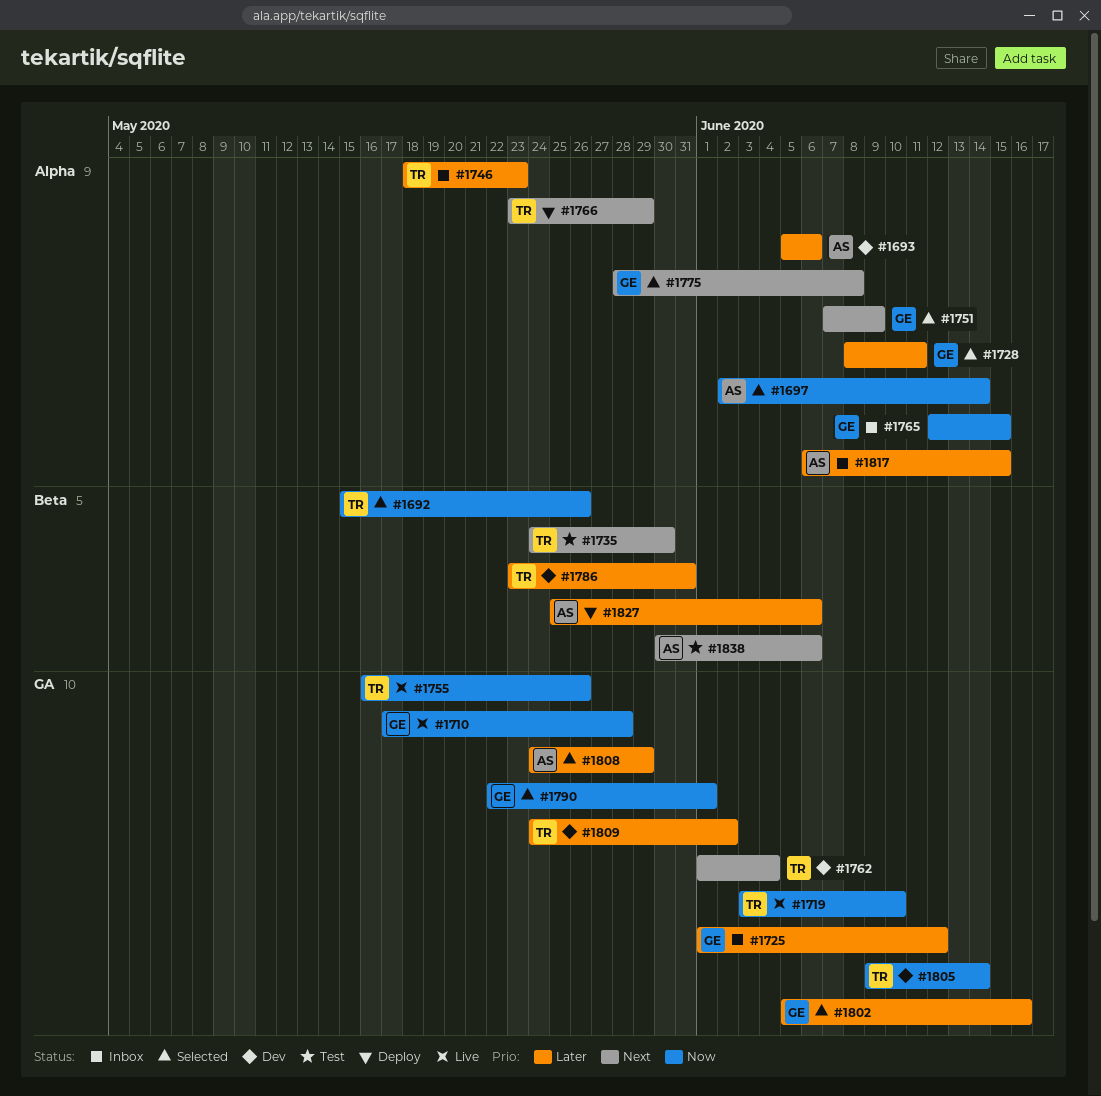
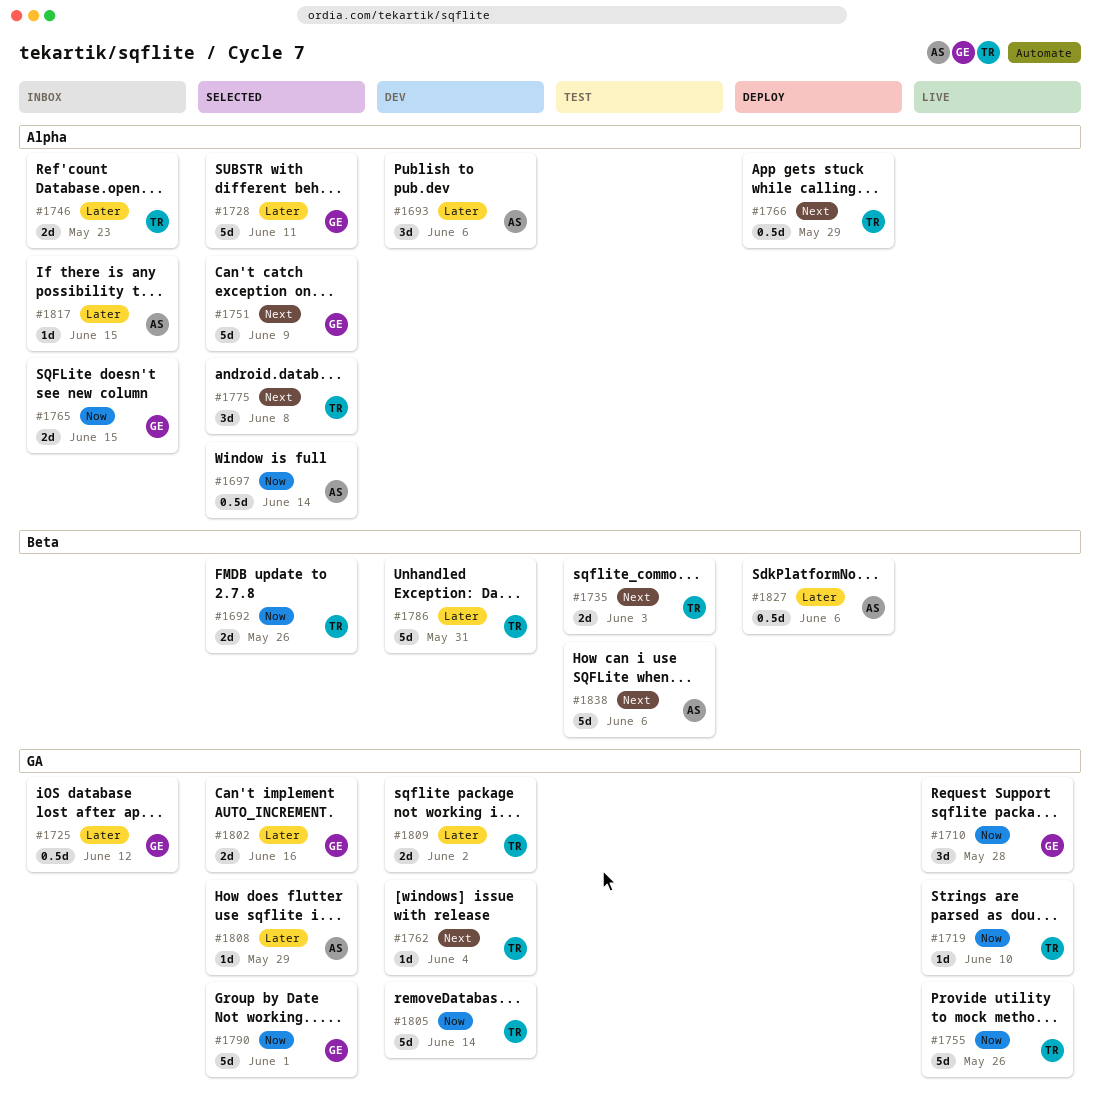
#1735, due: May 30 -> Jun 3
#1775, owner: GE -> TR

